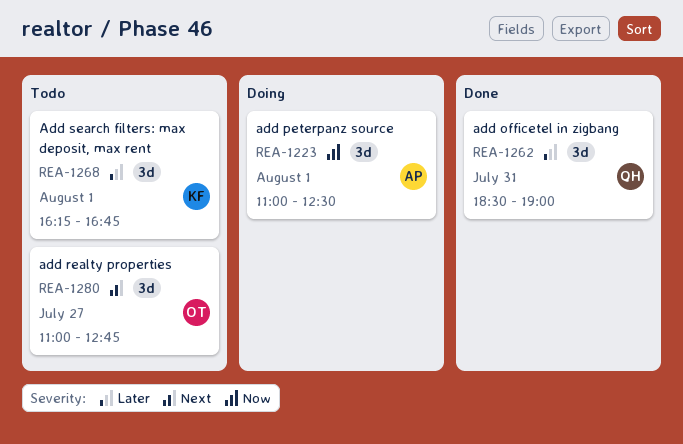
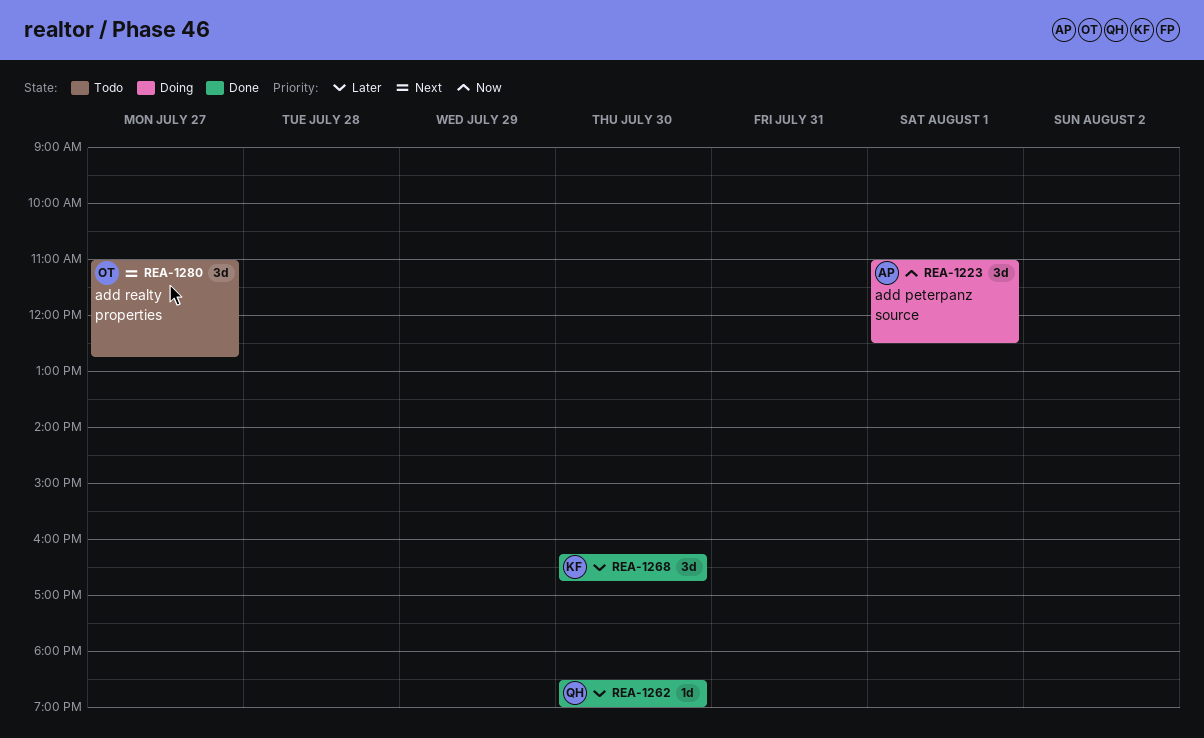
REA-1262, estimate: 3d -> 1d
REA-1262, day: Jul 31 -> Jul 30
REA-1268, status: Todo -> Done
REA-1268, day: Aug 1 -> Jul 30

